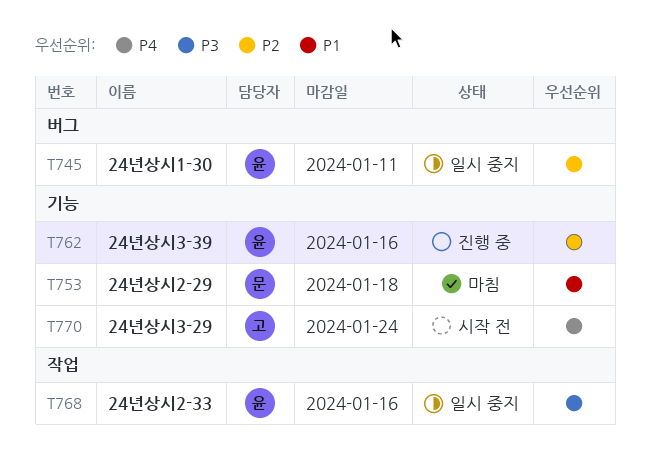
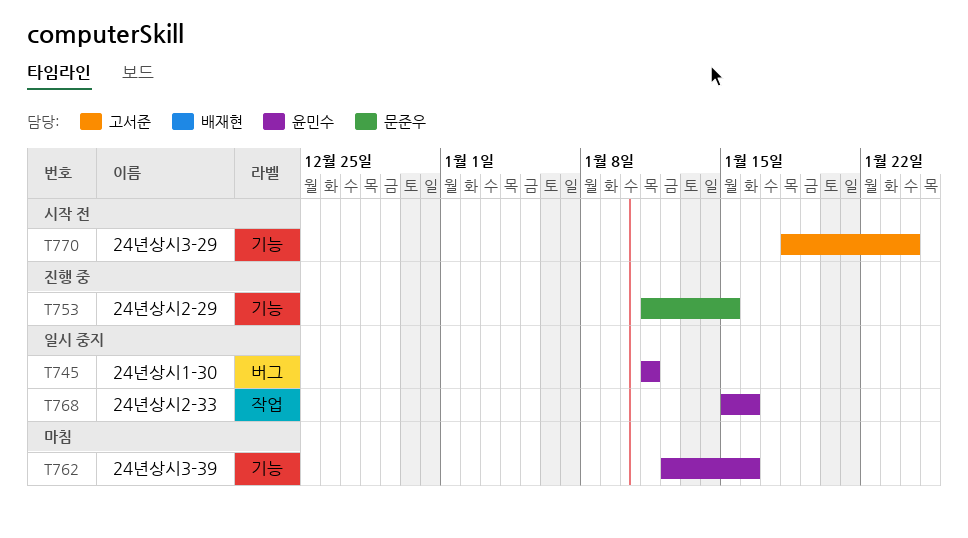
T753, status: 마침 -> 진행 중
T753, due: Jan 18 -> Jan 15
T762, status: 진행 중 -> 마침

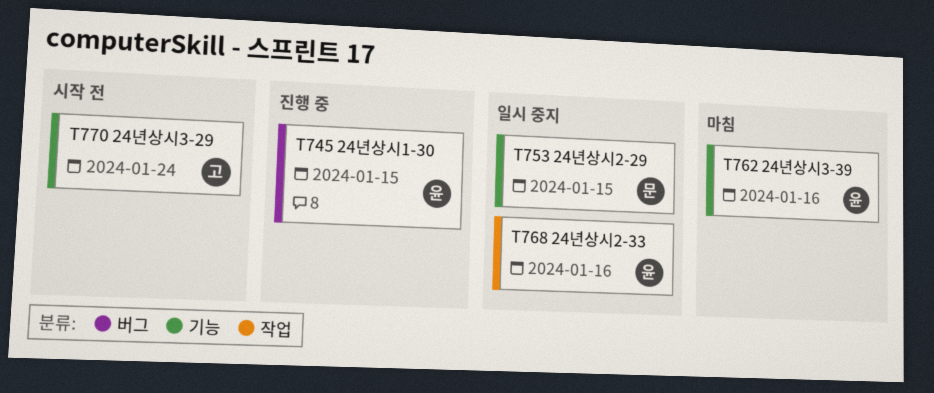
T745, status: 일시 중지 -> 진행 중
T745, due: Jan 11 -> Jan 15
T753, status: 진행 중 -> 일시 중지

